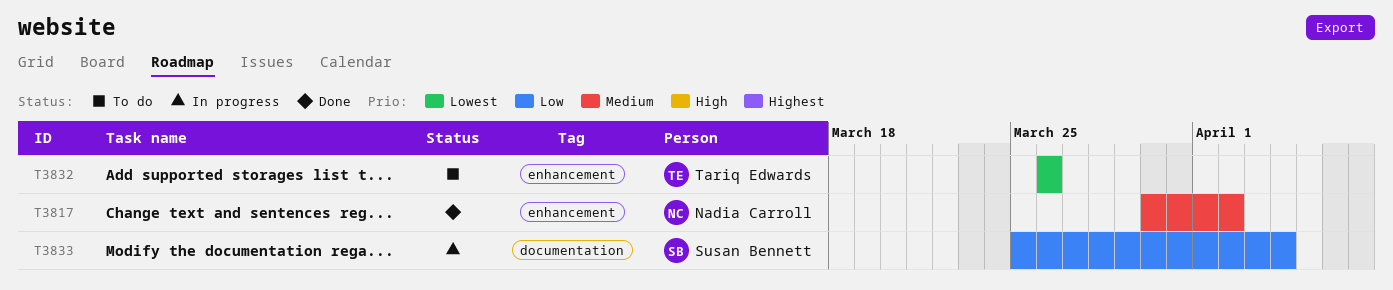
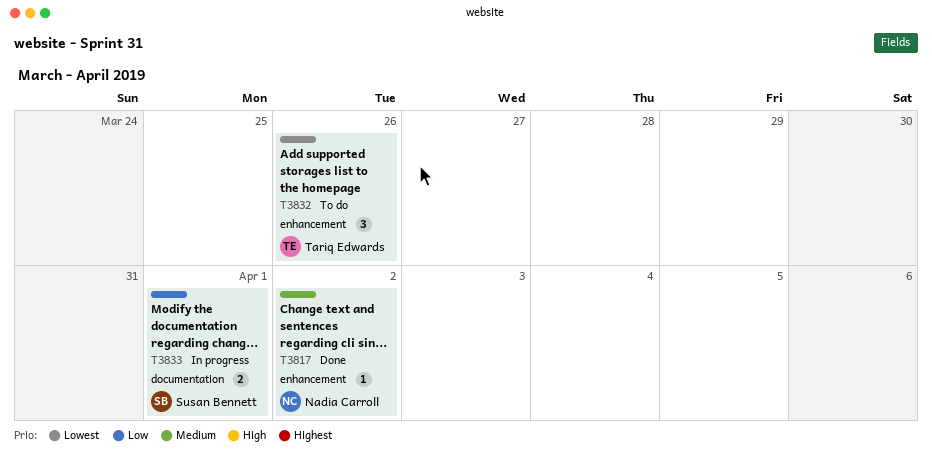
T3833, due: Apr 4 -> Apr 1

